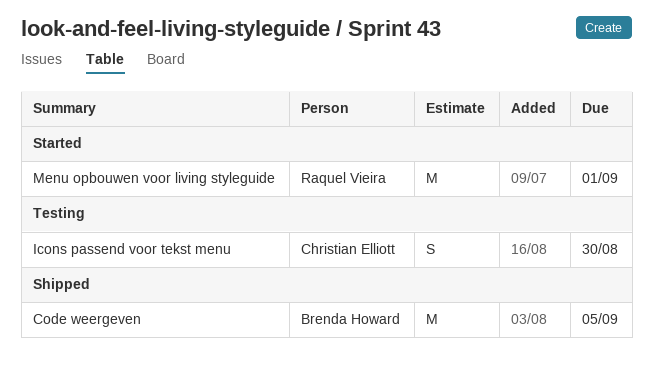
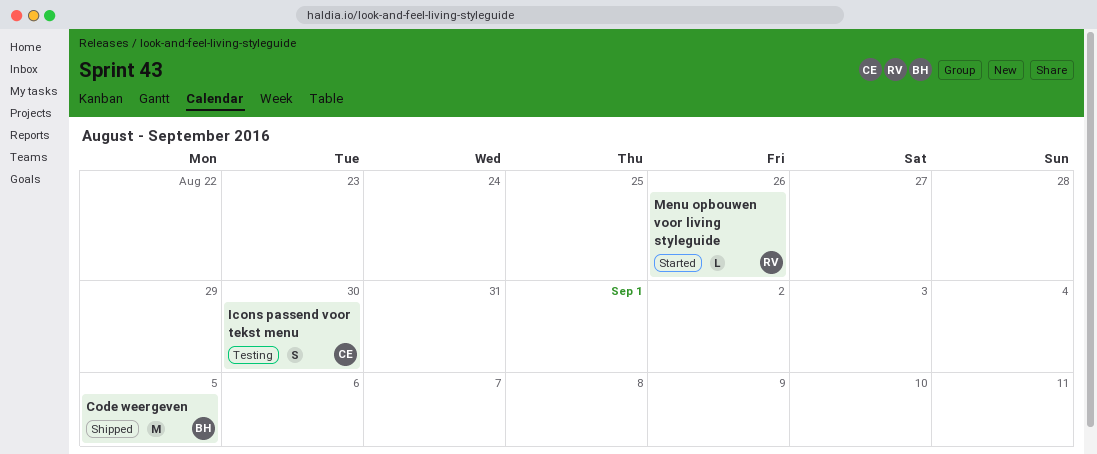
Menu opbouwen voor living styleguide, estimate: M -> L
Menu opbouwen voor living styleguide, due: Sep 1 -> Aug 26

